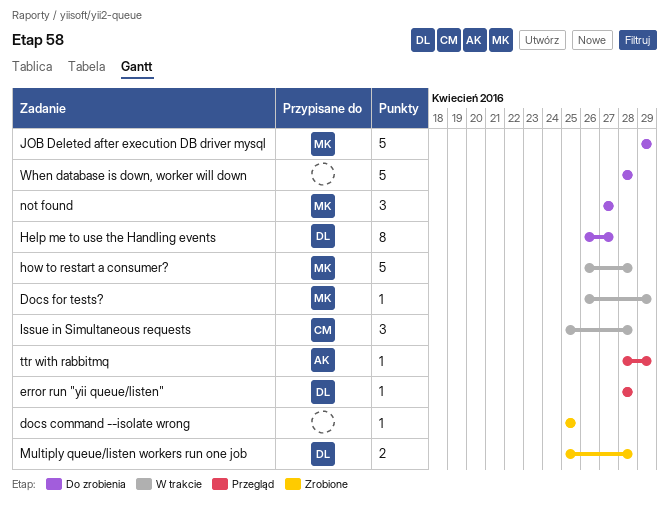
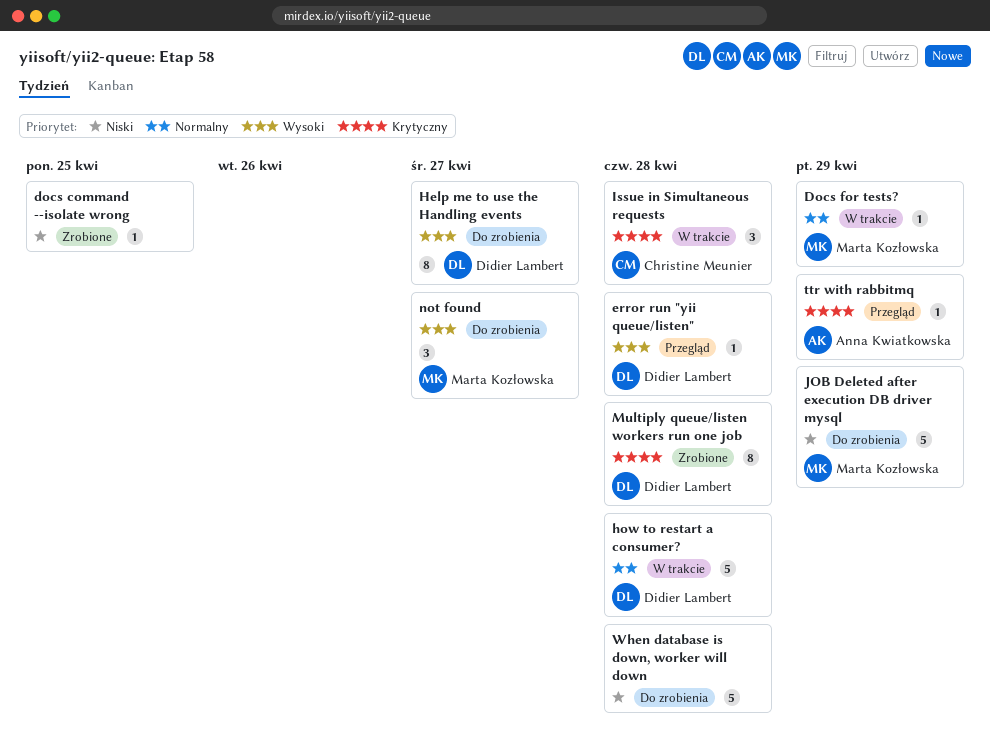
how to restart a consumer?, owner: Marta Kozłowska -> Didier Lambert
Multiply queue/listen workers run one job, estimate: 2 -> 8

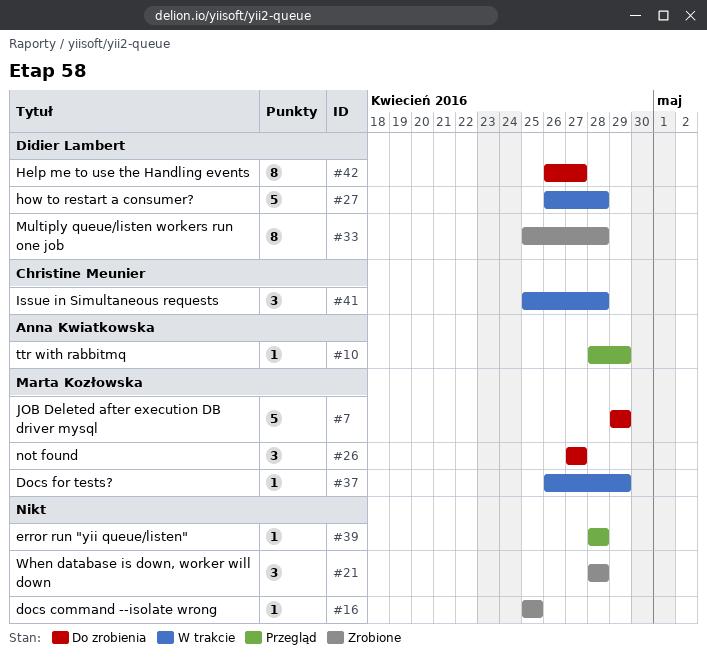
error run "yii queue/listen", owner: Didier Lambert -> none
When database is down, worker will down, status: Do zrobienia -> Zrobione
When database is down, worker will down, estimate: 5 -> 3

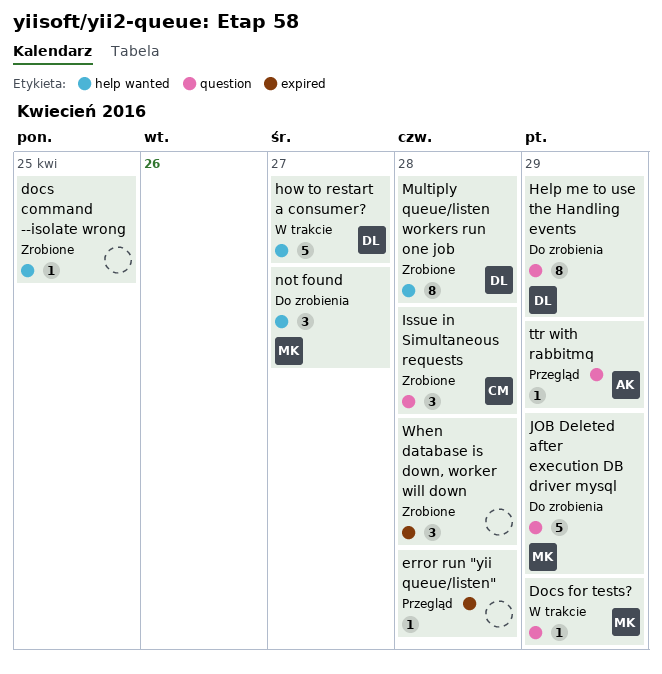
Help me to use the Handling events, due: Apr 27 -> Apr 29
how to restart a consumer?, due: Apr 28 -> Apr 27
Issue in Simultaneous requests, status: W trakcie -> Zrobione

